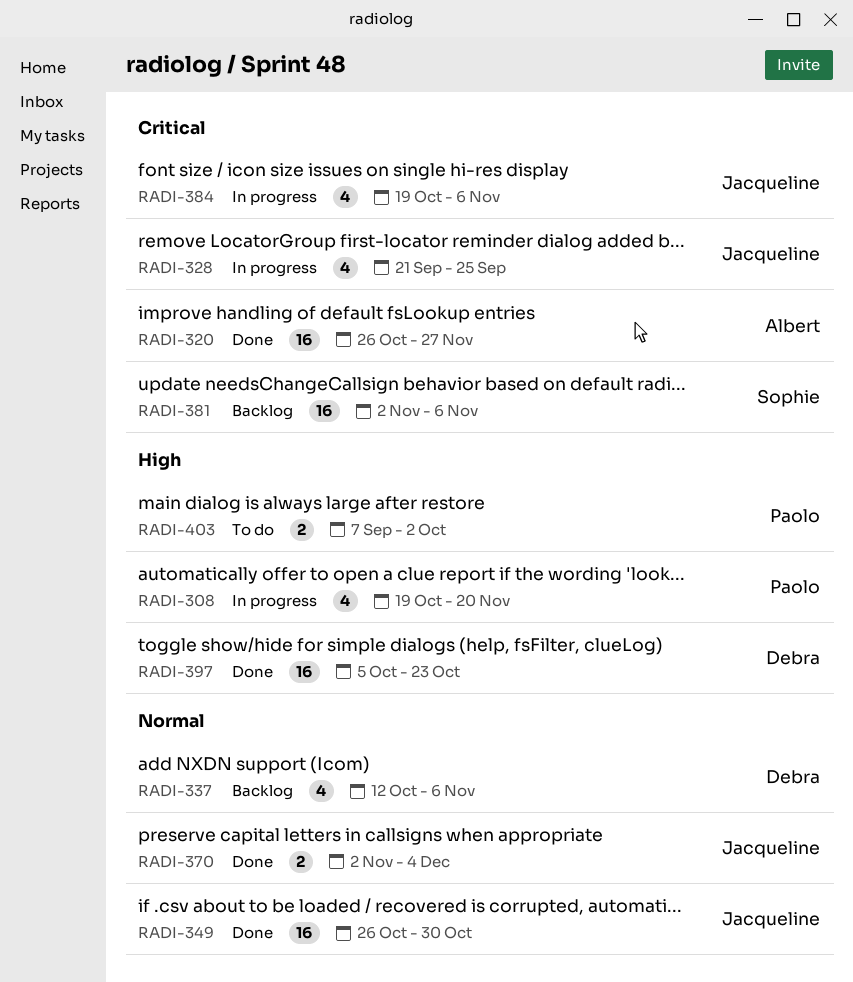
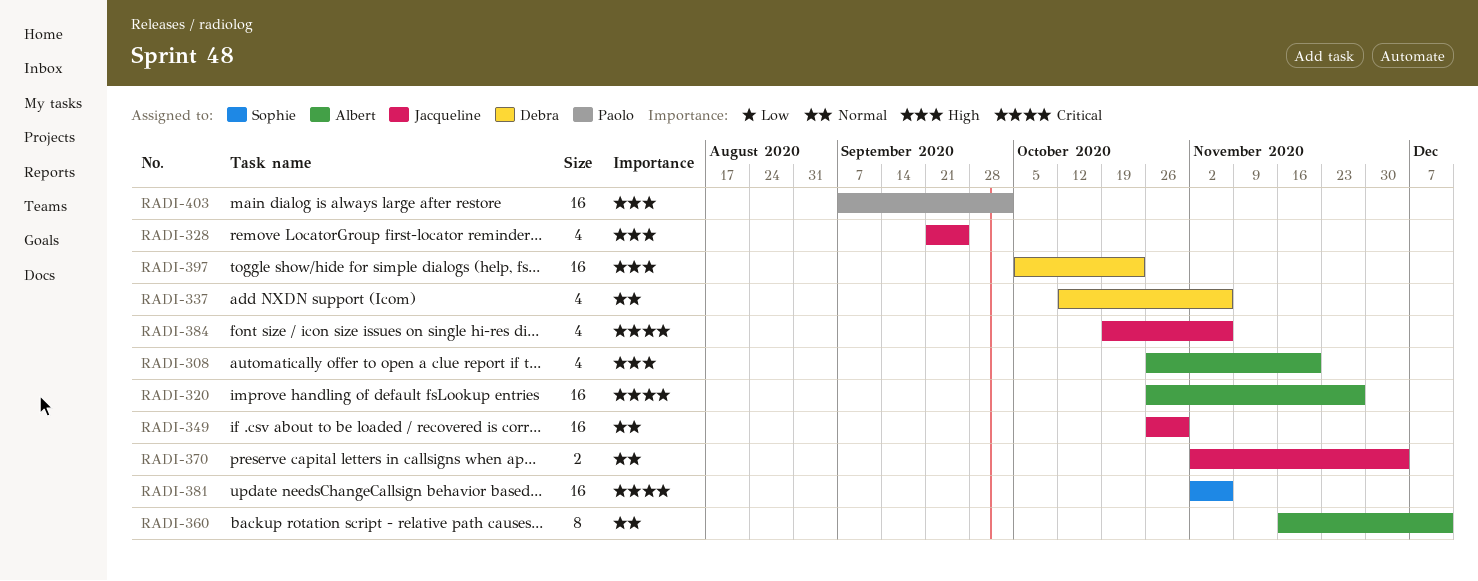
RADI-308, owner: Paolo -> Albert
RADI-308, start: Oct 19 -> Oct 26
RADI-328, priority: Critical -> High
RADI-360: none -> present
RADI-403, estimate: 2 -> 16

